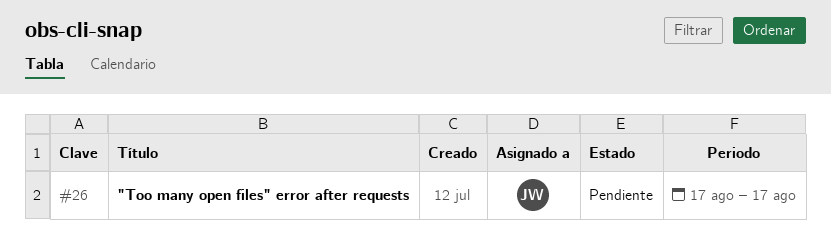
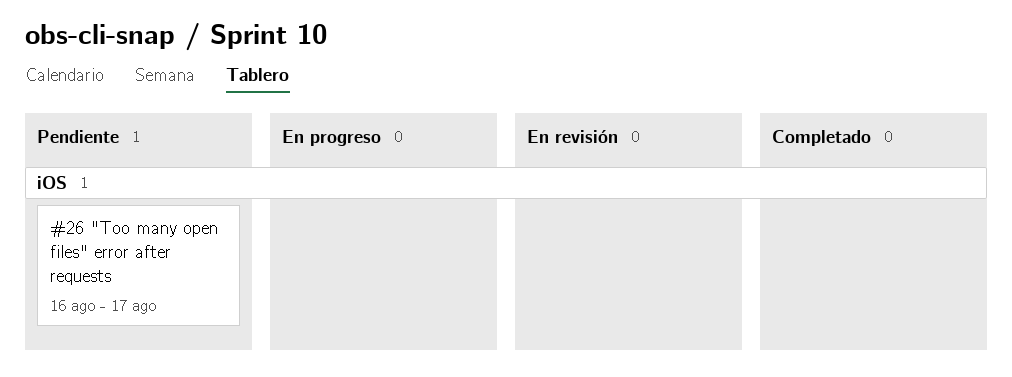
#26, start: Aug 17 -> Aug 16

